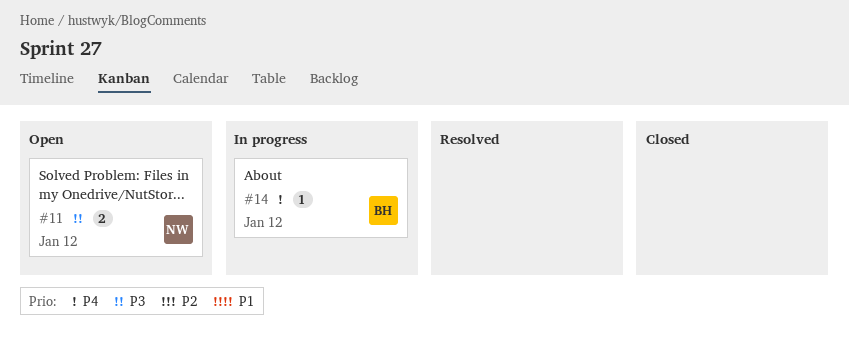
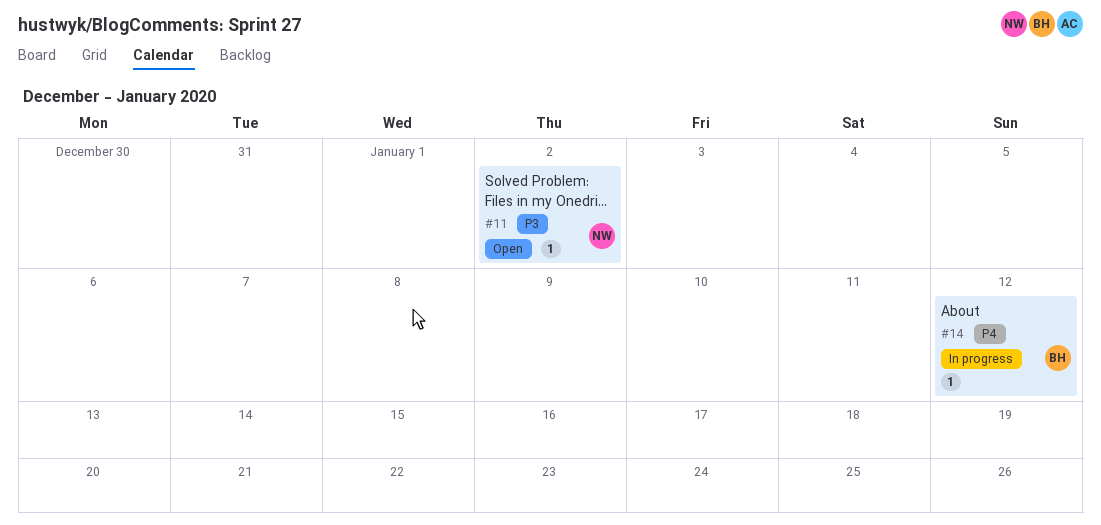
#11, estimate: 2 -> 1
#11, due: Jan 12 -> Jan 2

